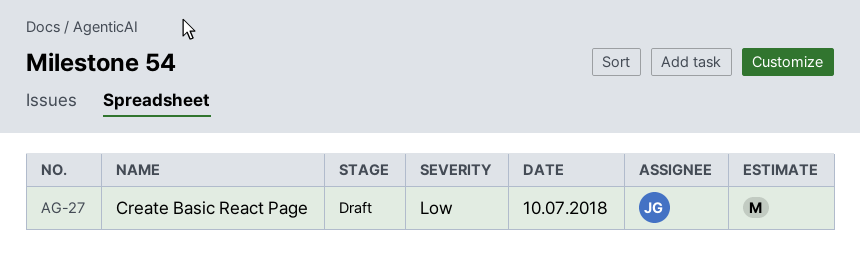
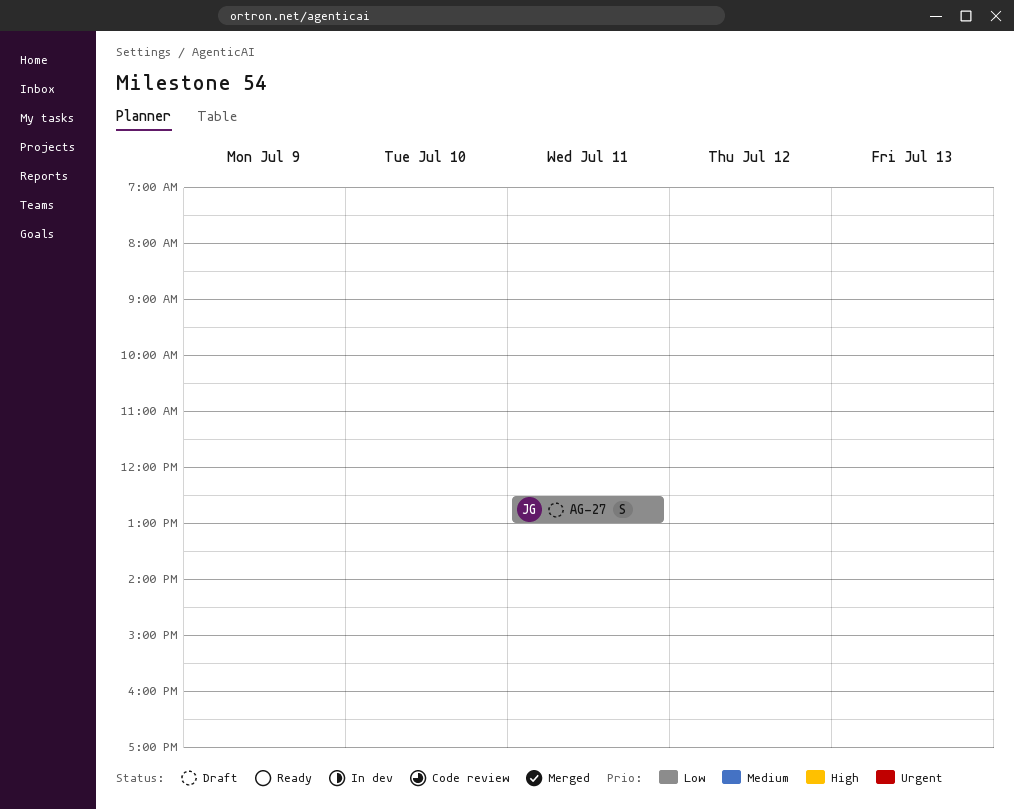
AG-27, estimate: M -> S
AG-27, day: Jul 10 -> Jul 11

